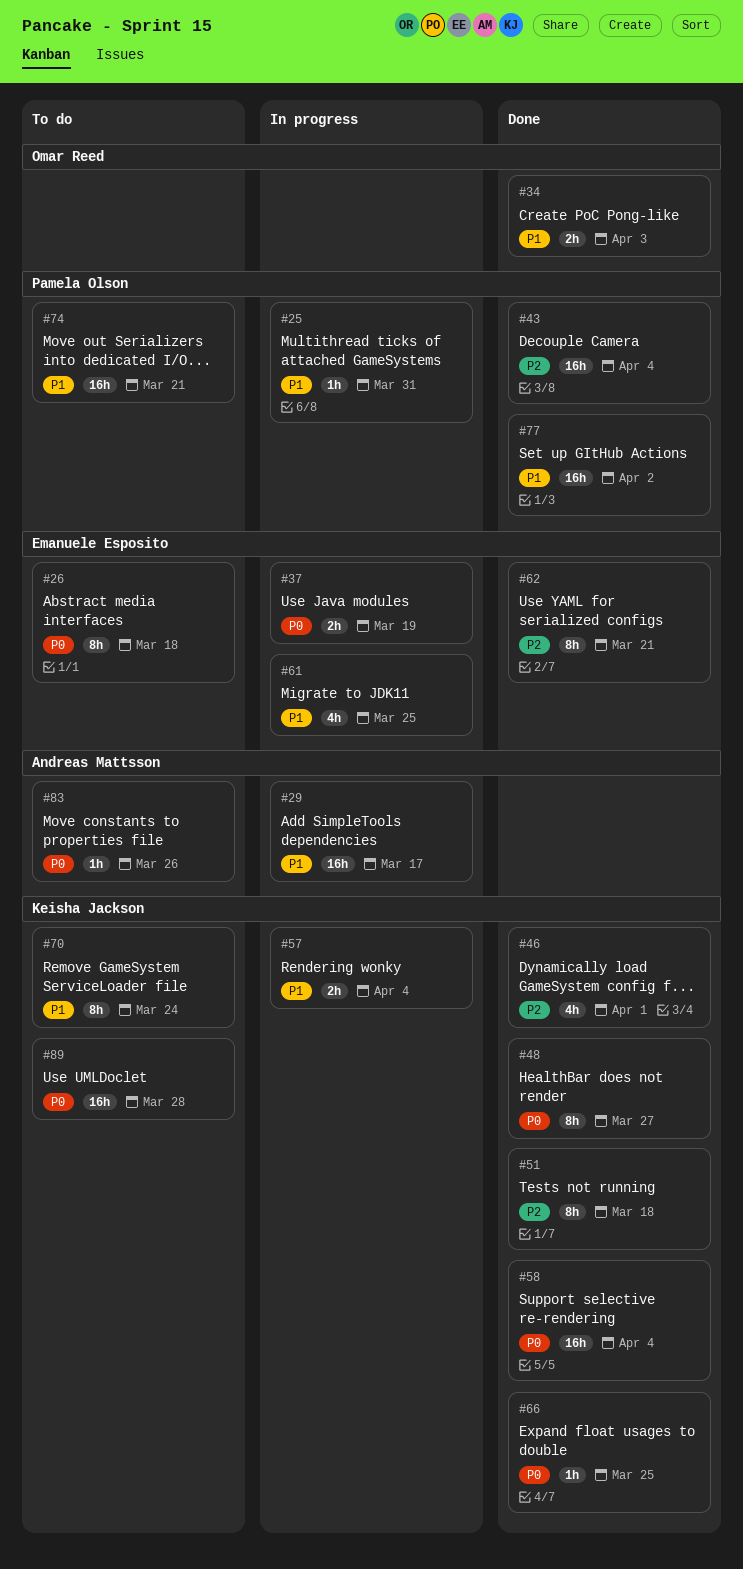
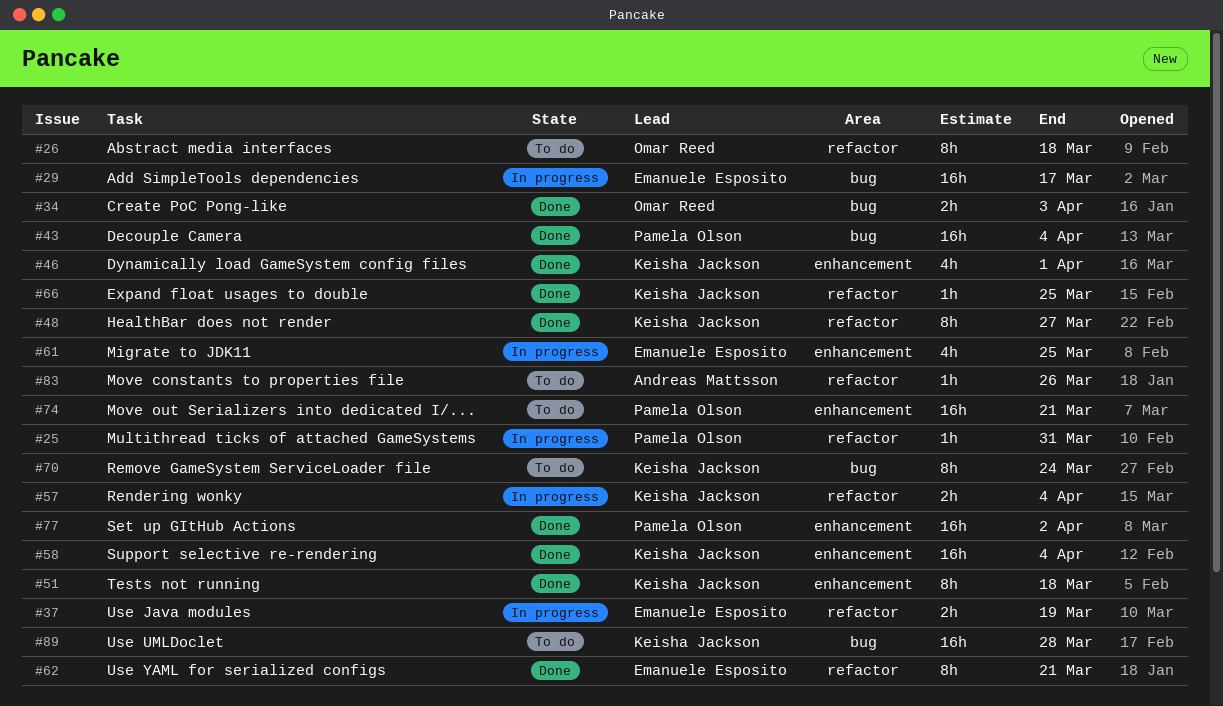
#26, owner: Emanuele Esposito -> Omar Reed
#29, owner: Andreas Mattsson -> Emanuele Esposito

